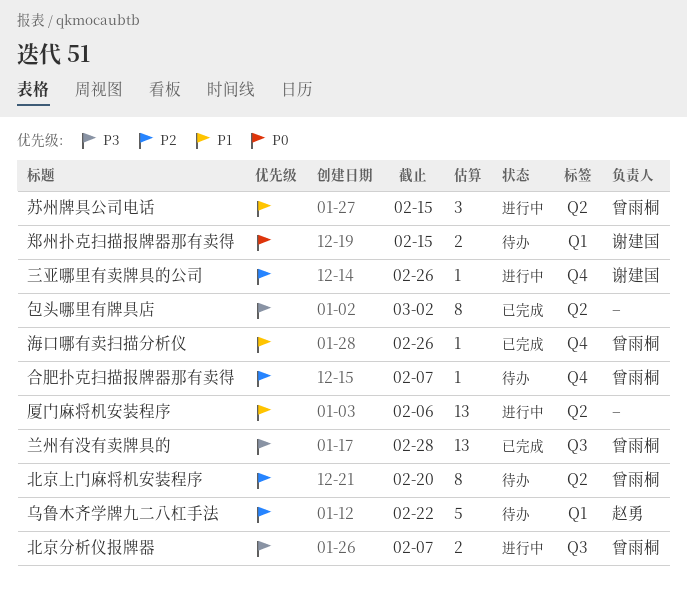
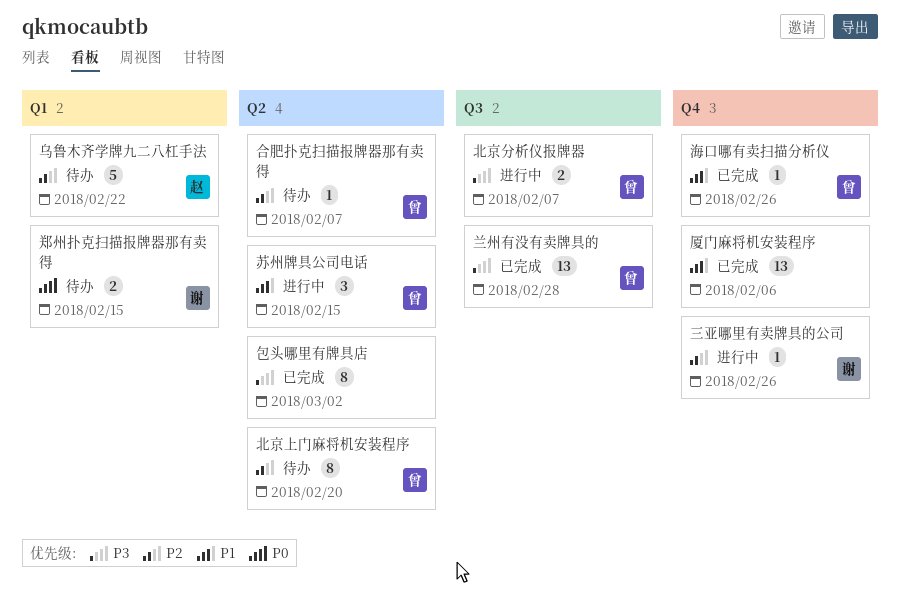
厦门麻将机安装程序, status: 进行中 -> 已完成
厦门麻将机安装程序, label: Q2 -> Q4
合肥扑克扫描报牌器那有卖得, label: Q4 -> Q2

